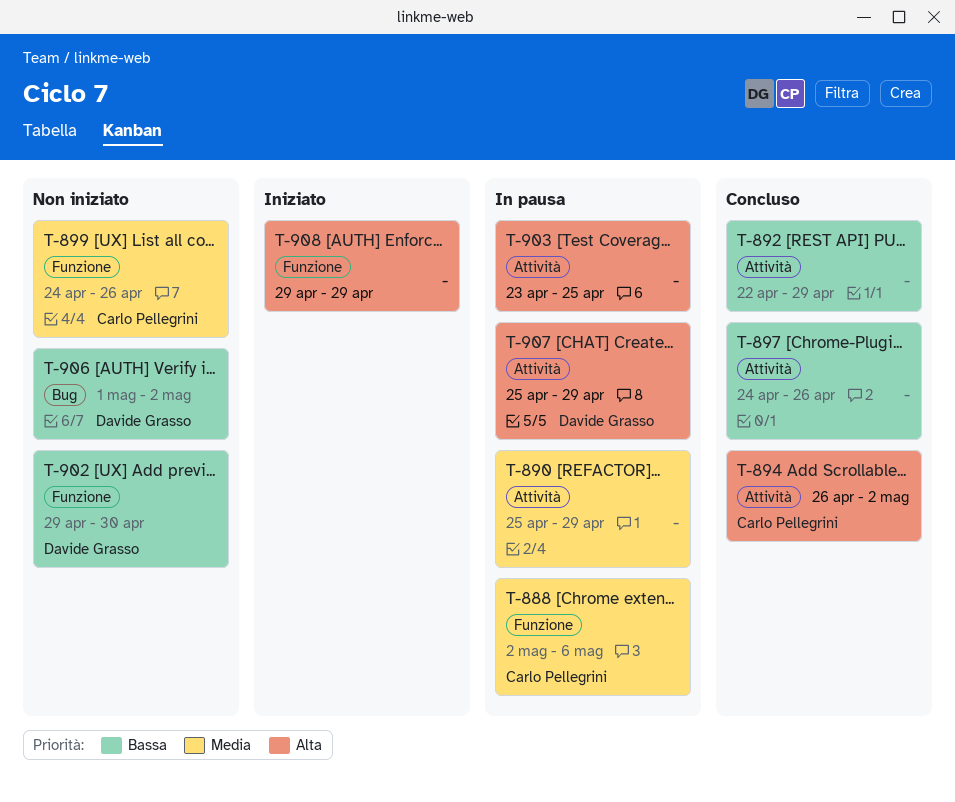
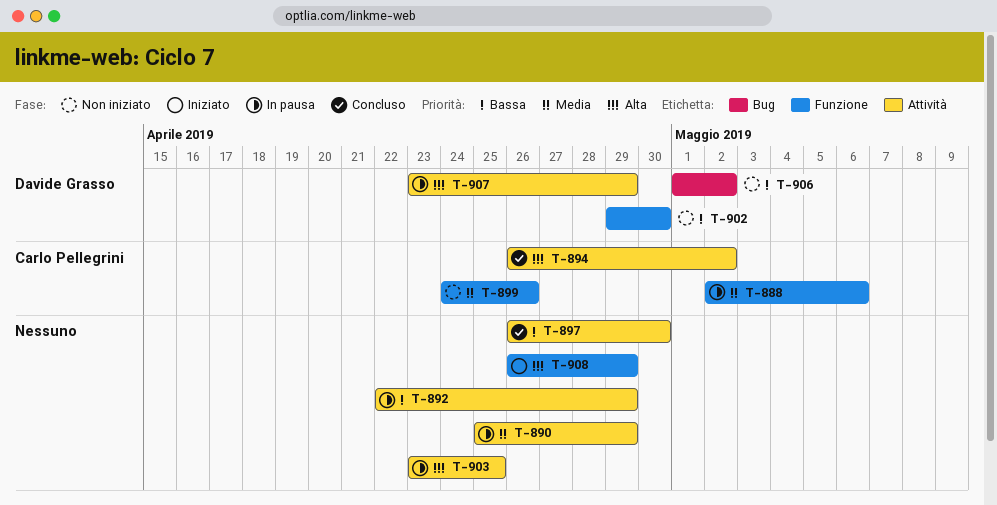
T-892, status: Concluso -> In pausa
T-897, start: Apr 24 -> Apr 26
T-897, due: Apr 26 -> Apr 30
T-907, start: Apr 25 -> Apr 23
T-908, start: Apr 29 -> Apr 26

